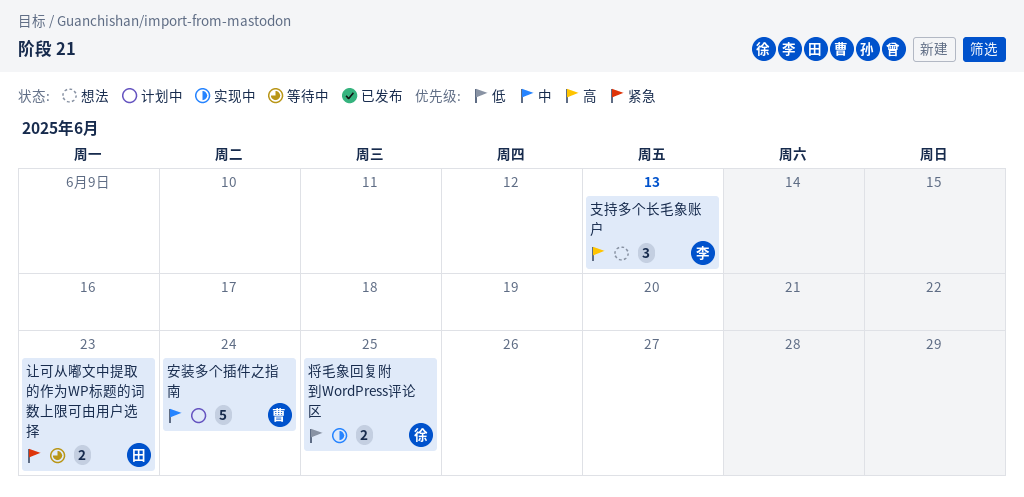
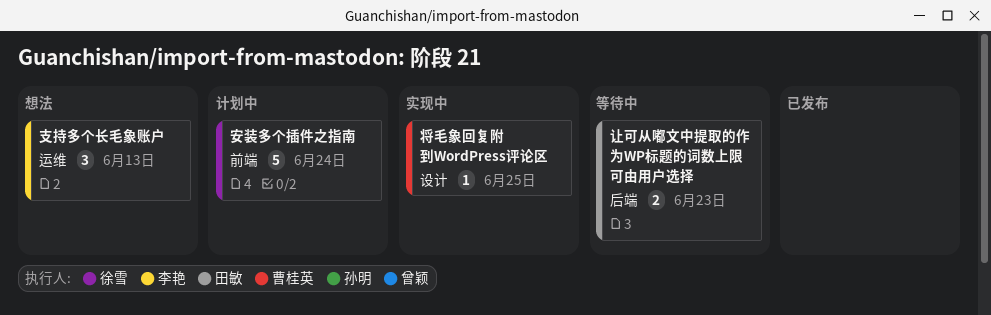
安装多个插件之指南, owner: 曹桂英 -> 徐雪
将毛象回复附到WordPress评论区, owner: 徐雪 -> 曹桂英
将毛象回复附到WordPress评论区, estimate: 2 -> 1

